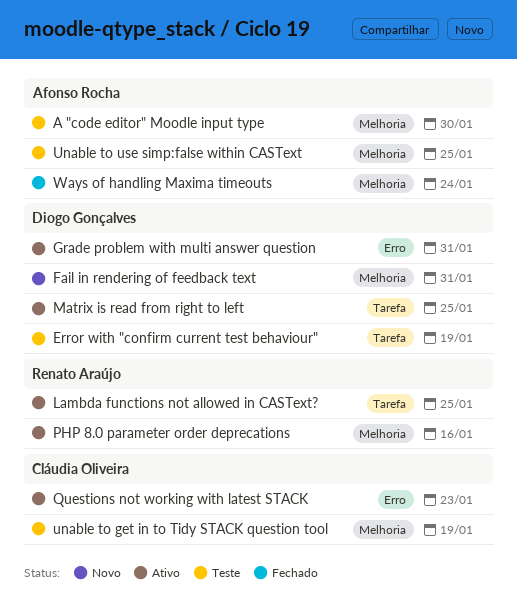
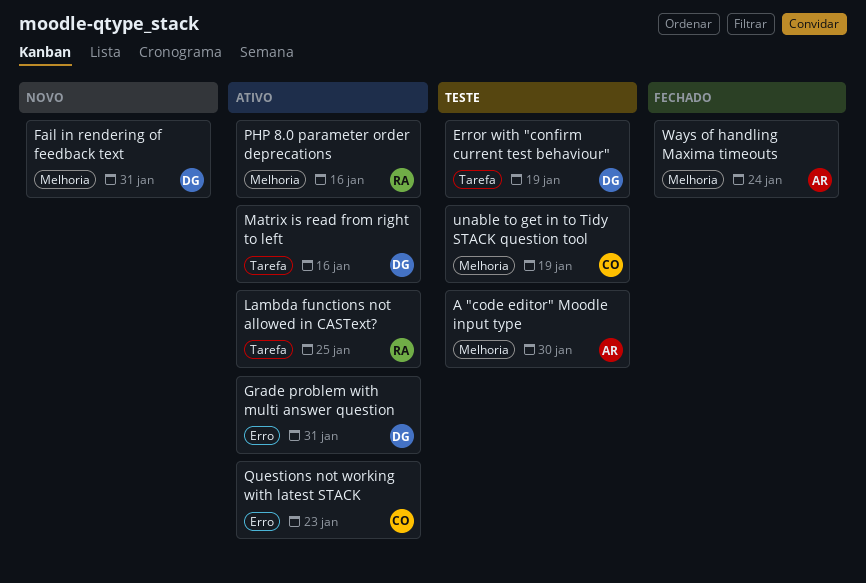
Matrix is read from right to left, due: Jan 25 -> Jan 16
Unable to use simp:false within CASText: present -> none

